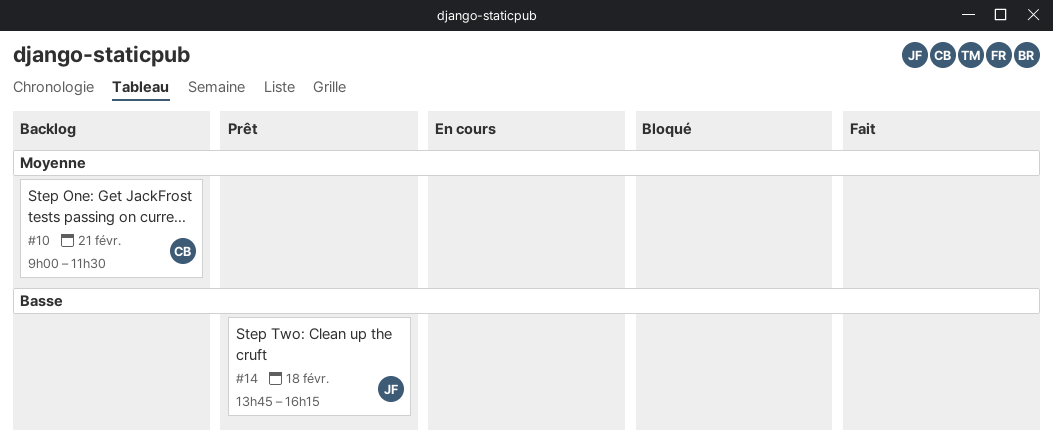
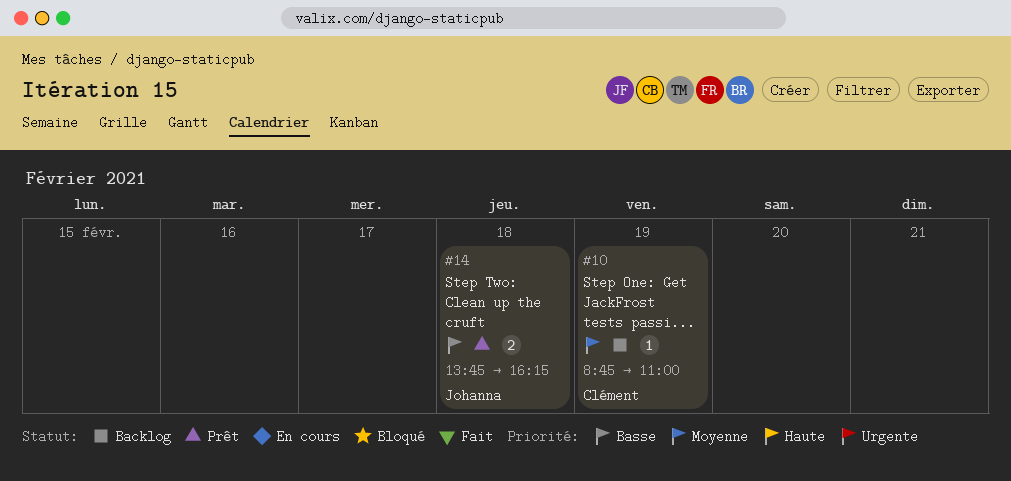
#10, day: Feb 21 -> Feb 19
#10, begins: 09:00 -> 08:45
#10, ends: 11:30 -> 11:00

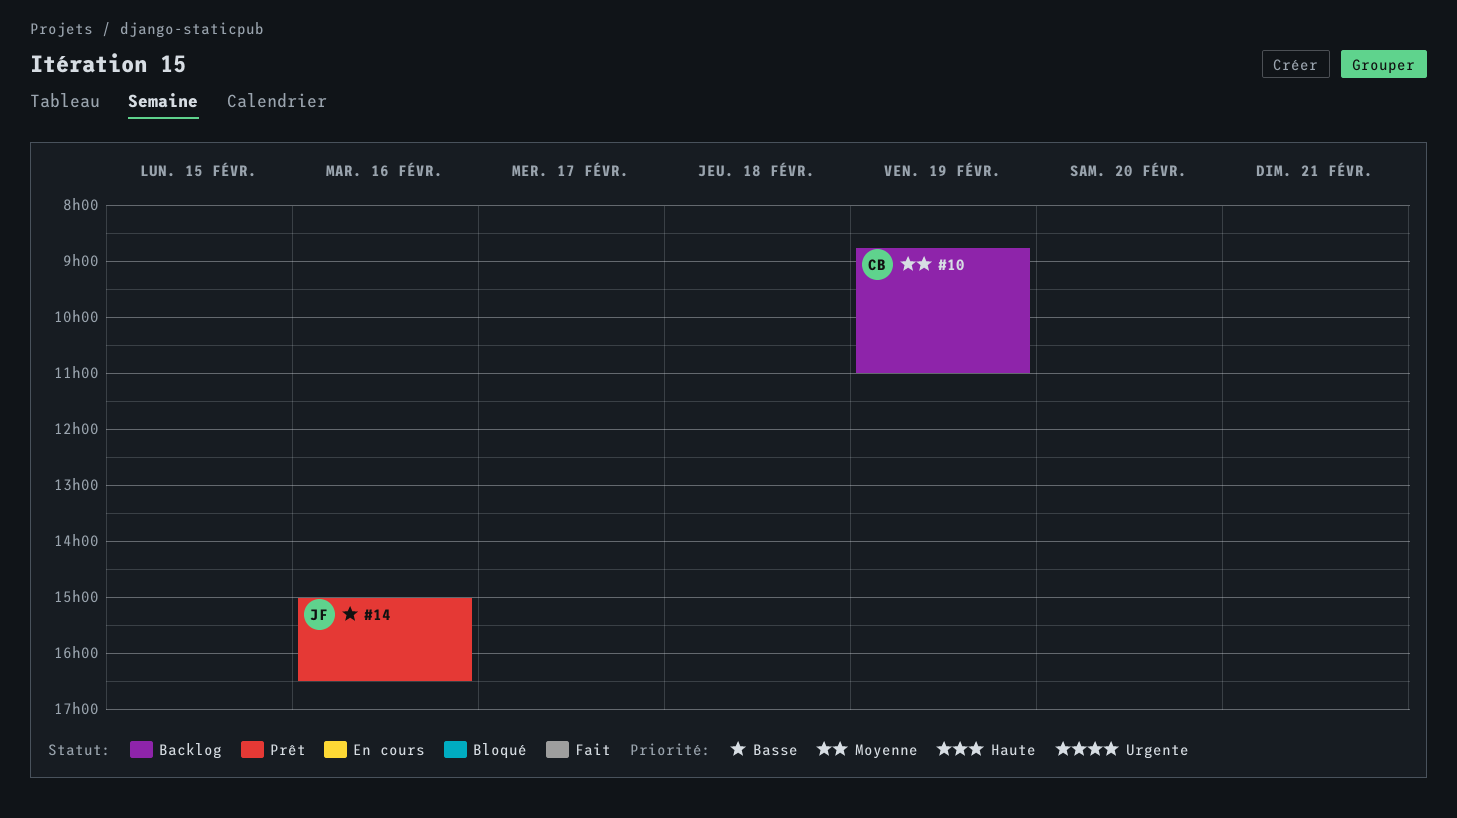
#14, day: Feb 18 -> Feb 16
#14, begins: 13:45 -> 15:00
#14, ends: 16:15 -> 16:30

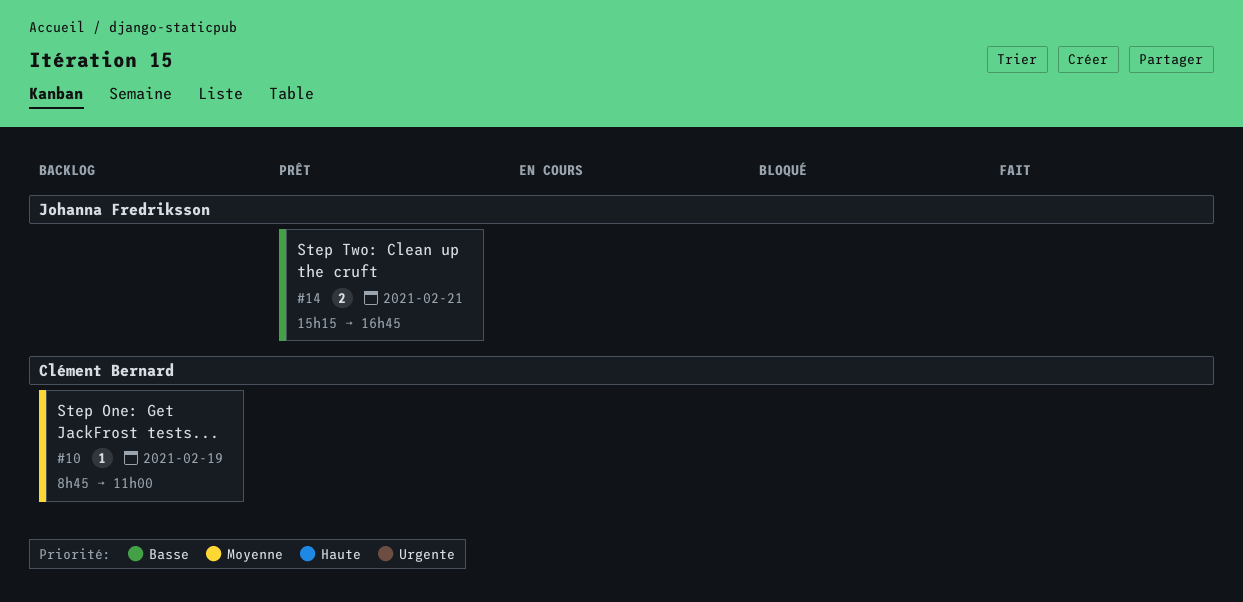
#14, day: Feb 16 -> Feb 21
#14, begins: 15:00 -> 15:15
#14, ends: 16:30 -> 16:45

